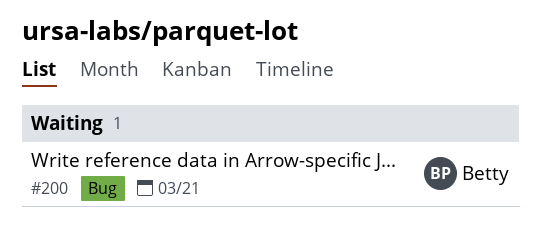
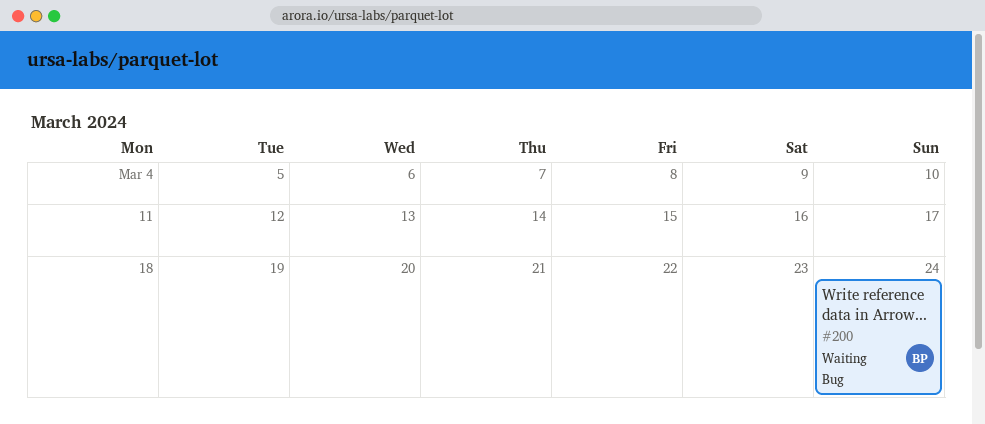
#200, due: Mar 21 -> Mar 24

